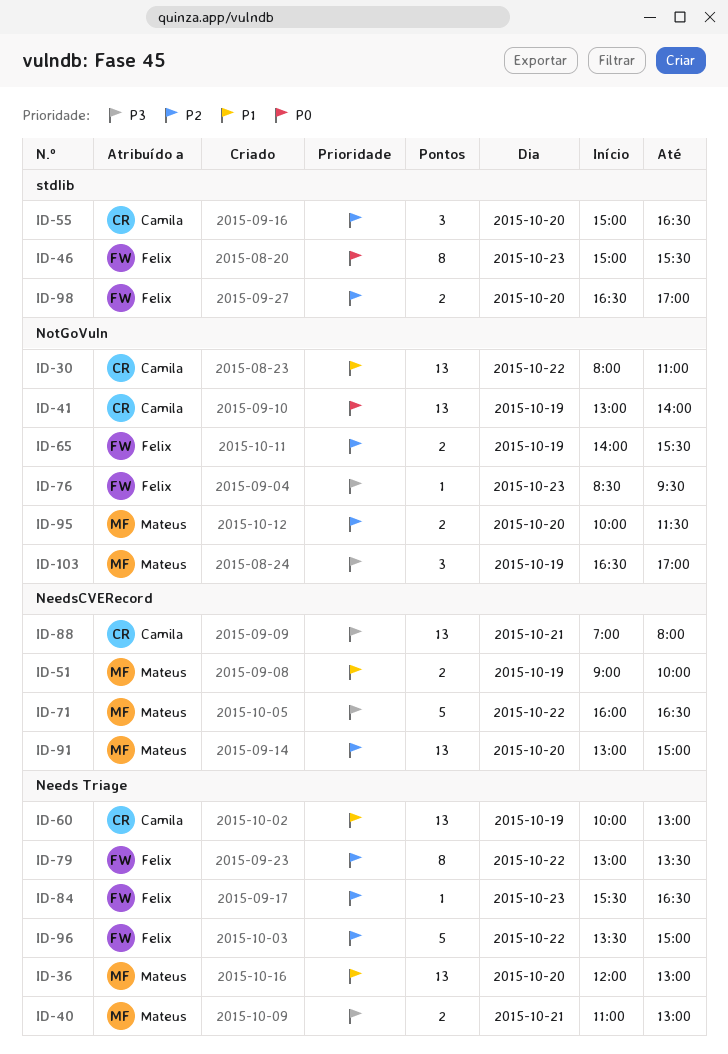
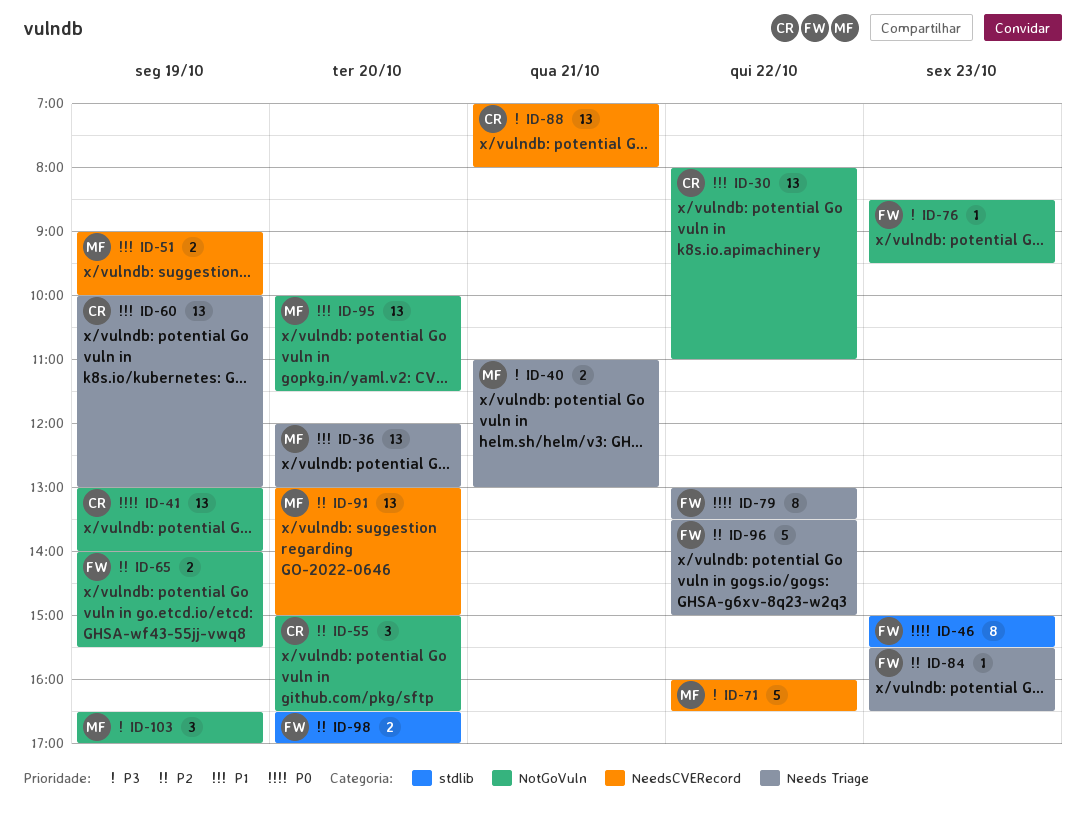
ID-55, label: stdlib -> NotGoVuln
ID-79, priority: P2 -> P0
ID-95, priority: P2 -> P1
ID-95, estimate: 2 -> 13

